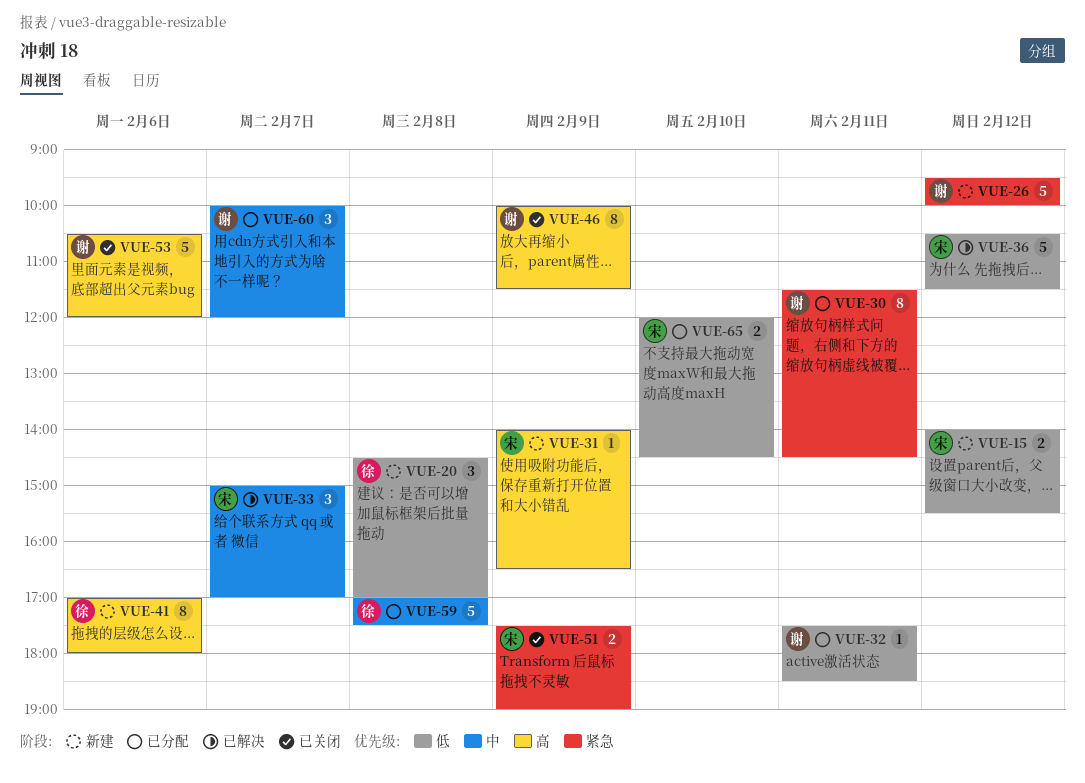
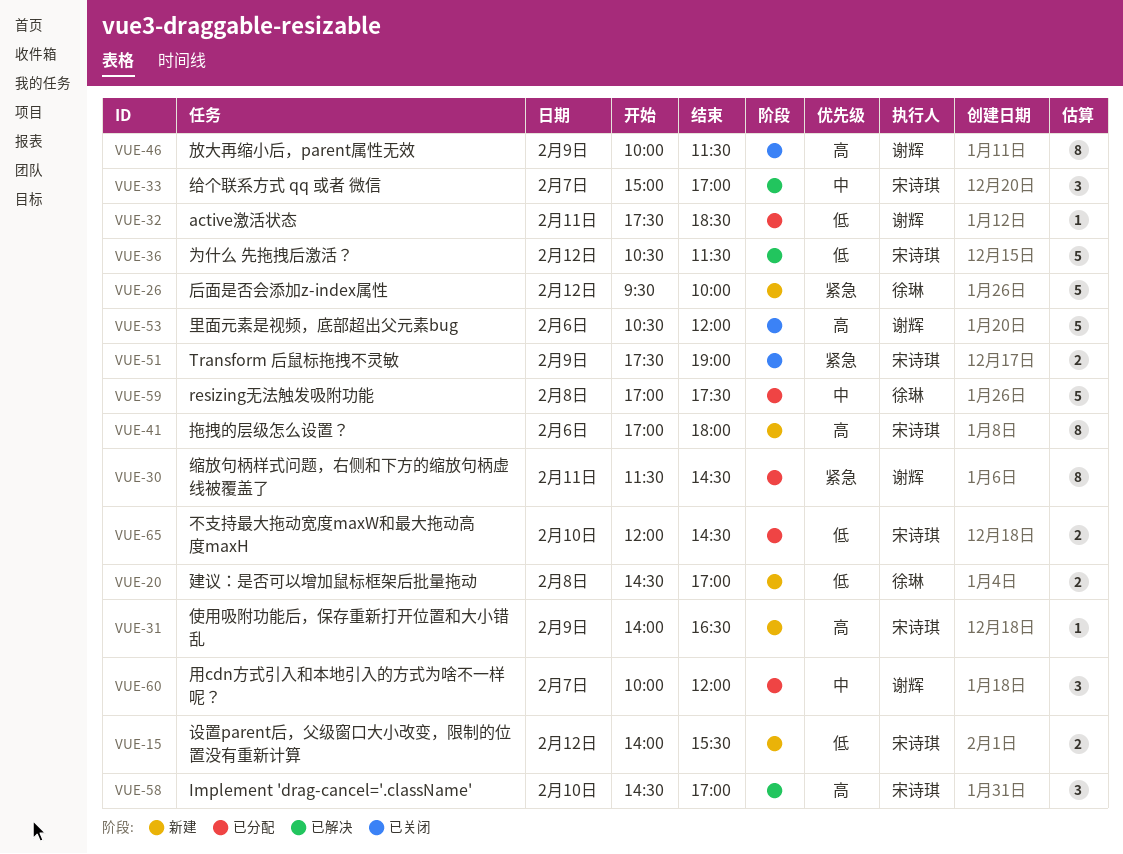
VUE-20, estimate: 3 -> 2
VUE-26, owner: 谢辉 -> 徐琳
VUE-41, owner: 徐琳 -> 宋诗琪
VUE-58: none -> present

